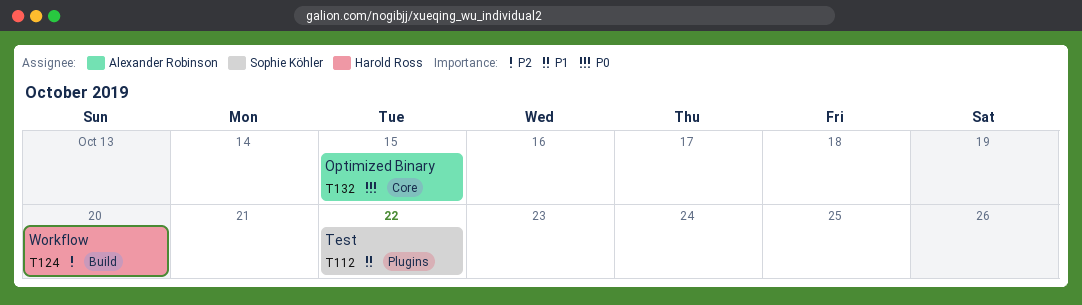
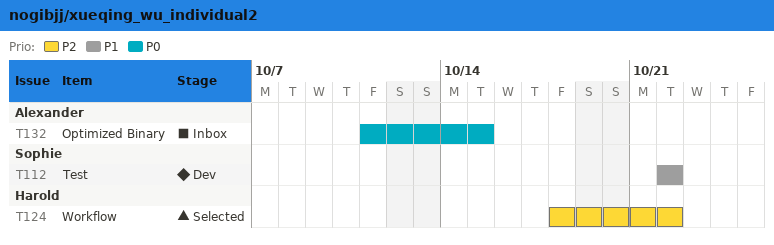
T124, due: Oct 20 -> Oct 22

